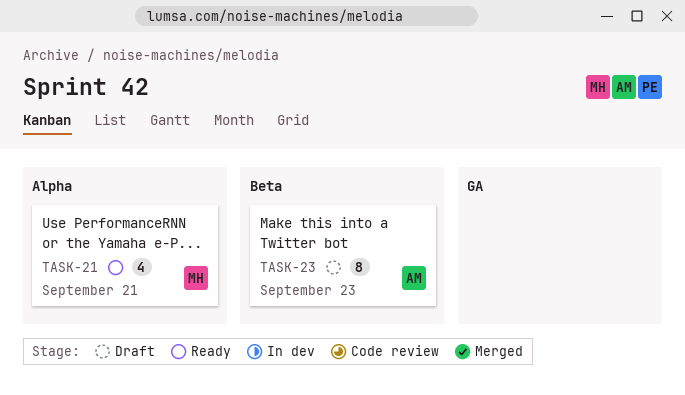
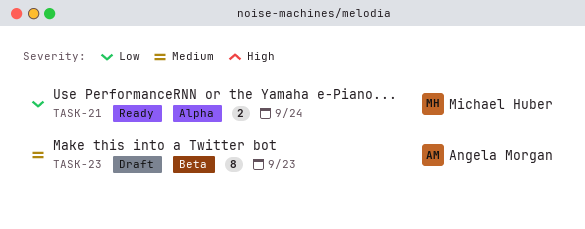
TASK-21, estimate: 4 -> 2
TASK-21, due: Sep 21 -> Sep 24

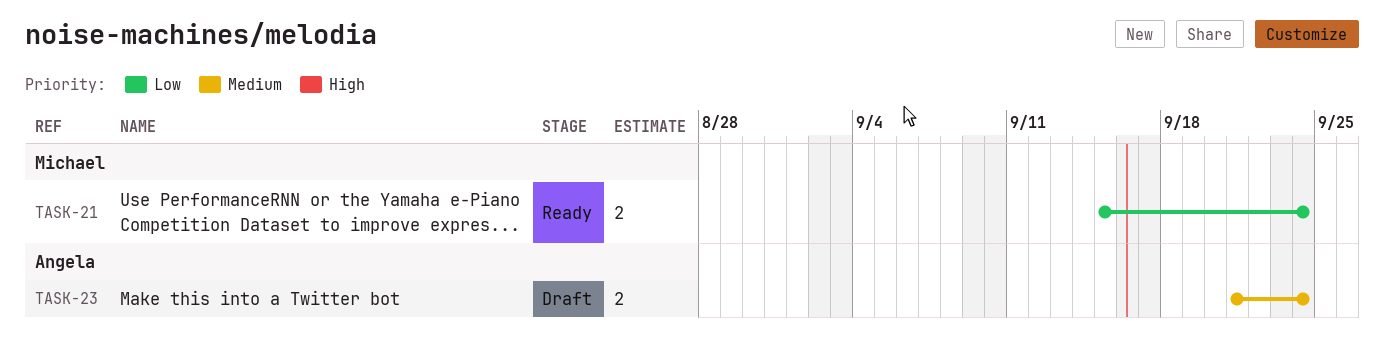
TASK-23, estimate: 8 -> 2
TASK-23, due: Sep 23 -> Sep 24

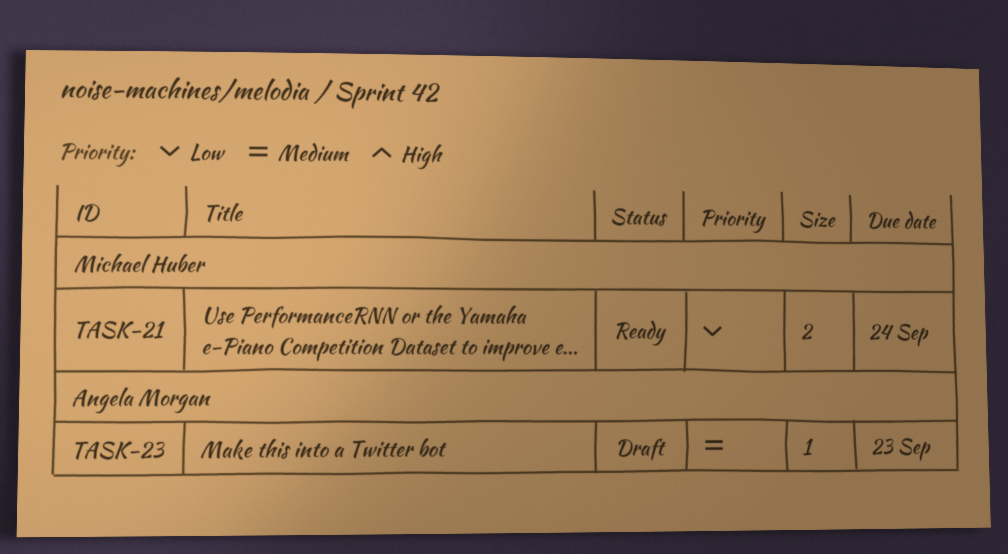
TASK-23, estimate: 2 -> 1
TASK-23, due: Sep 24 -> Sep 23

